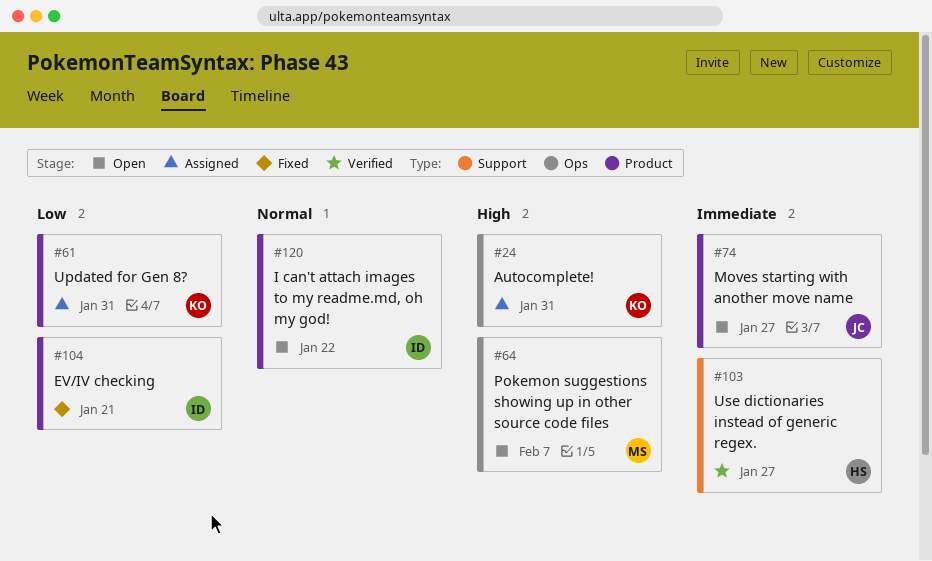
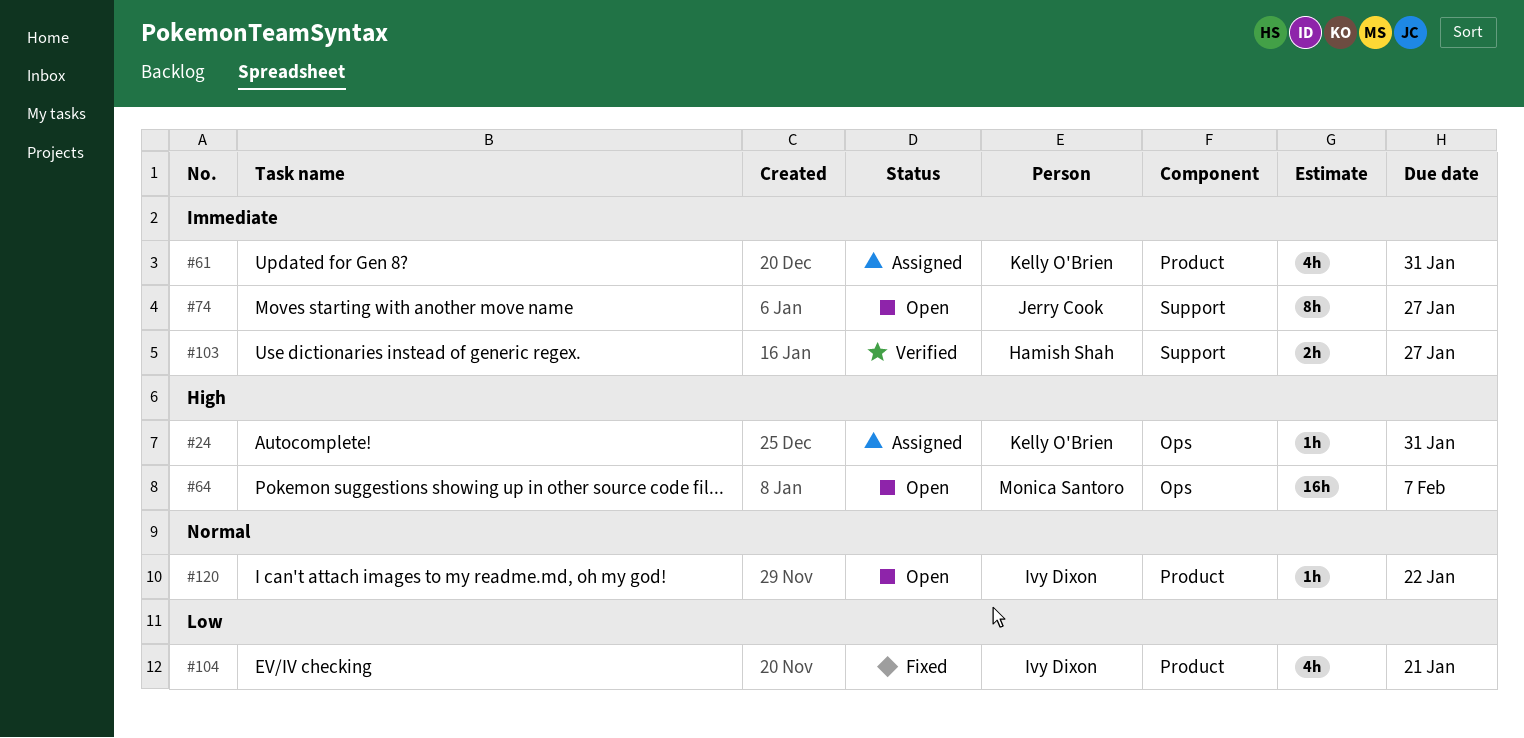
#61, priority: Low -> Immediate
#74, label: Product -> Support

